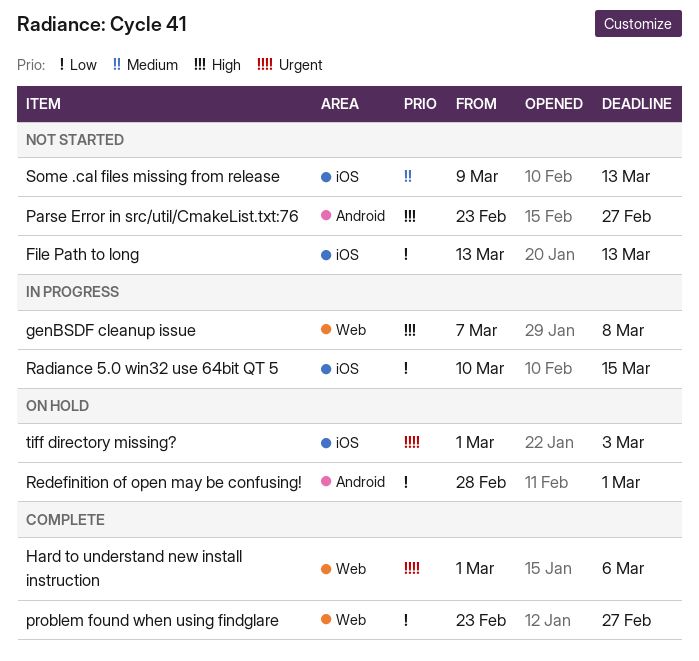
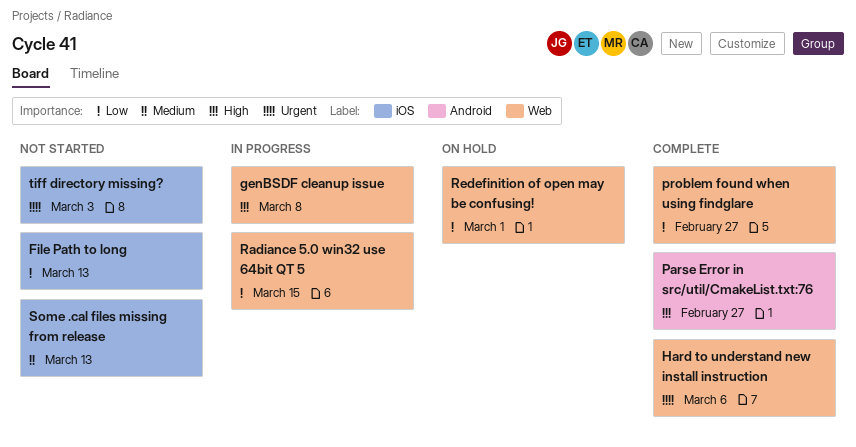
Parse Error in src/util/CmakeList.txt:76, status: Not started -> Complete
Radiance 5.0 win32 use 64bit QT 5, label: iOS -> Web
Redefinition of open may be confusing!, label: Android -> Web
tiff directory missing?, status: On hold -> Not started

